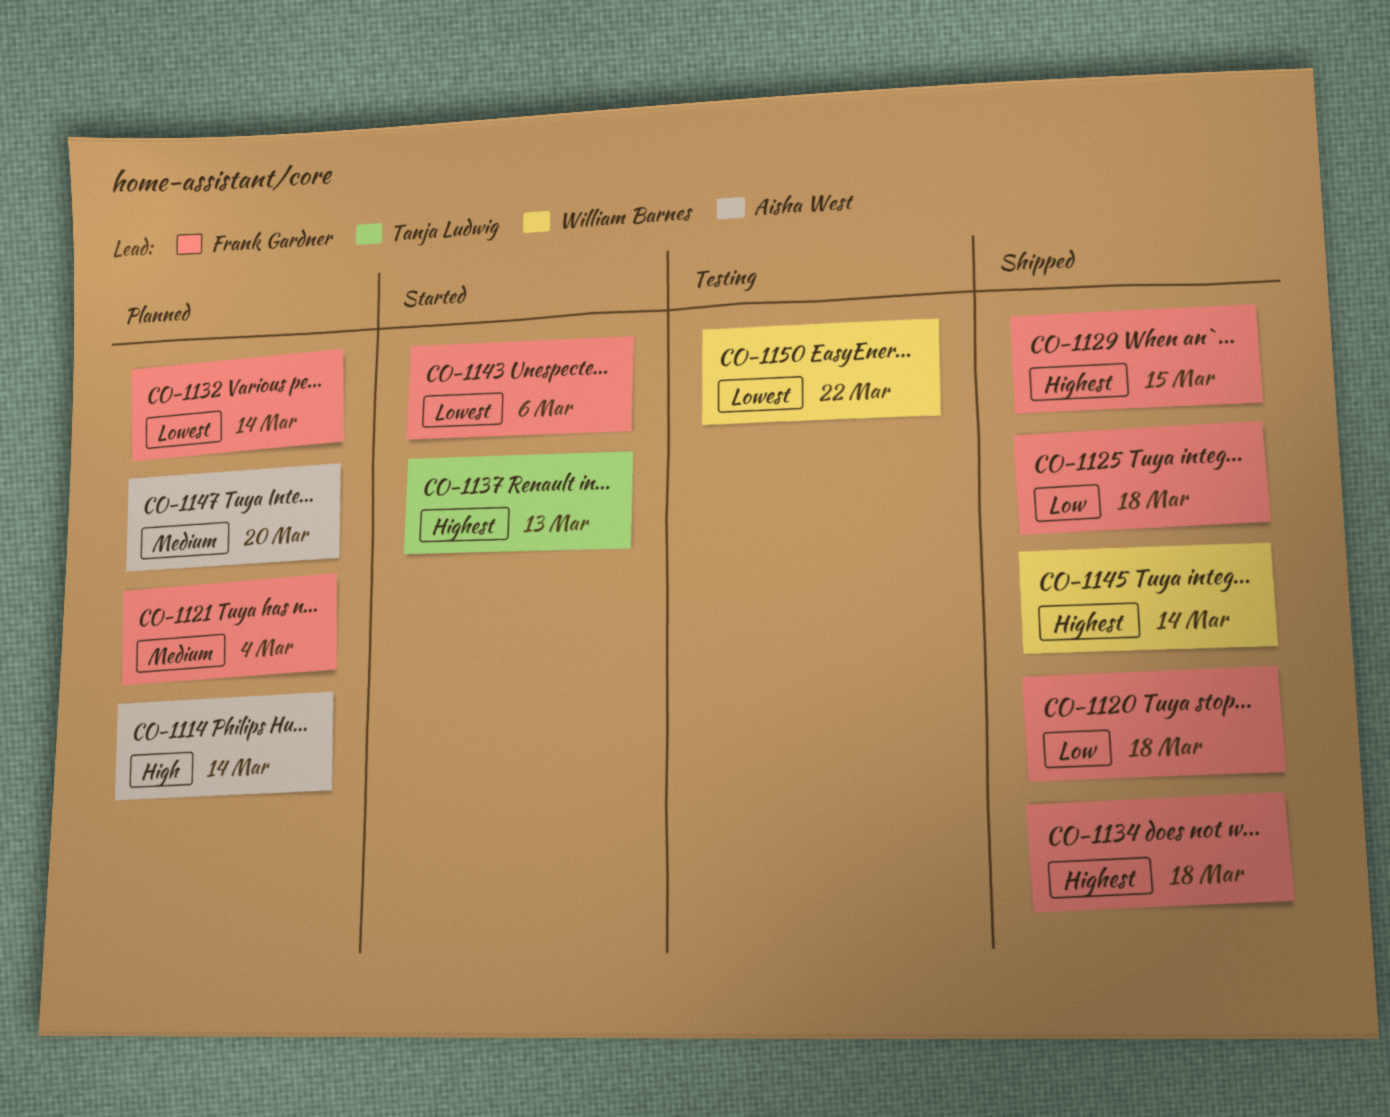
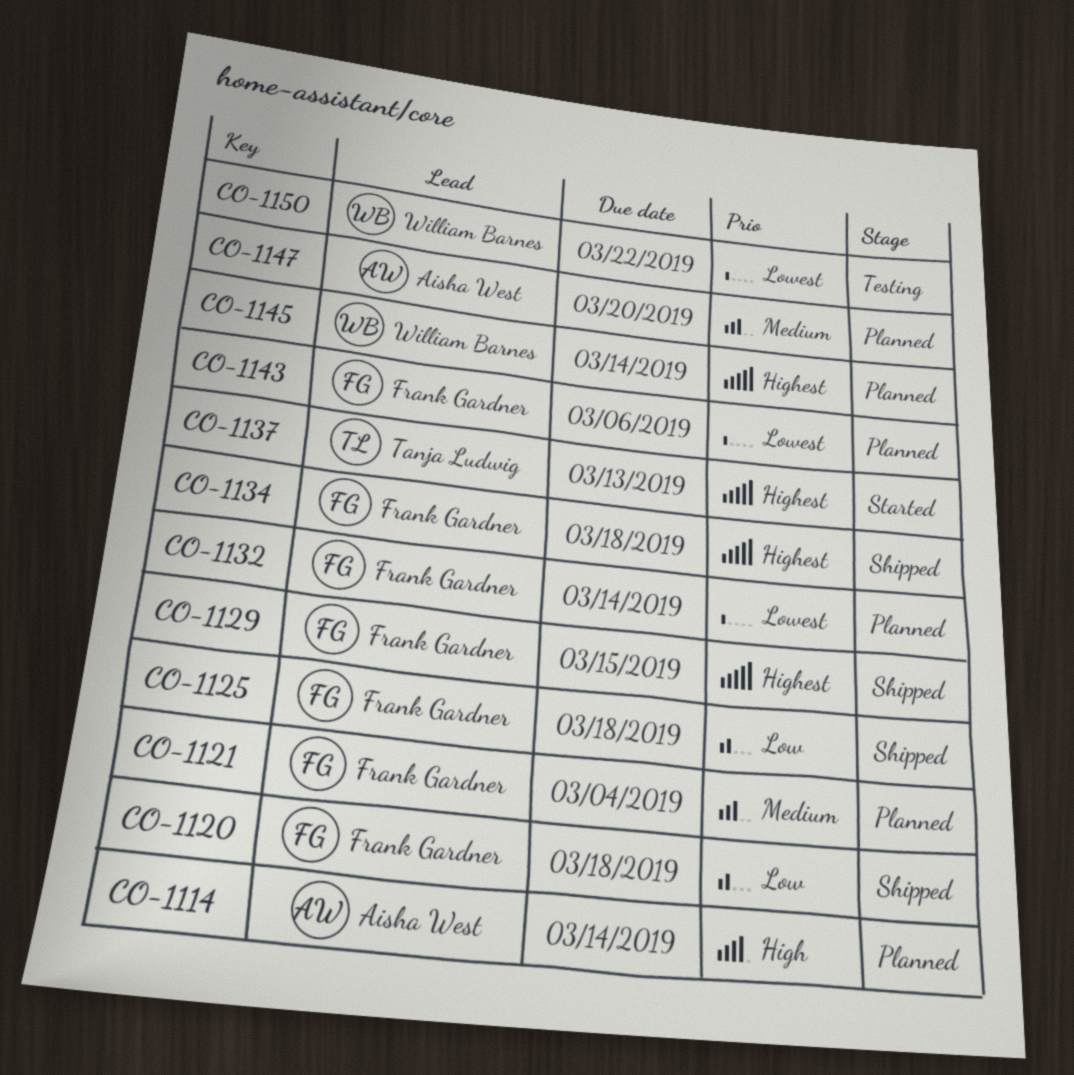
CO-1143, status: Started -> Planned
CO-1145, status: Shipped -> Planned

